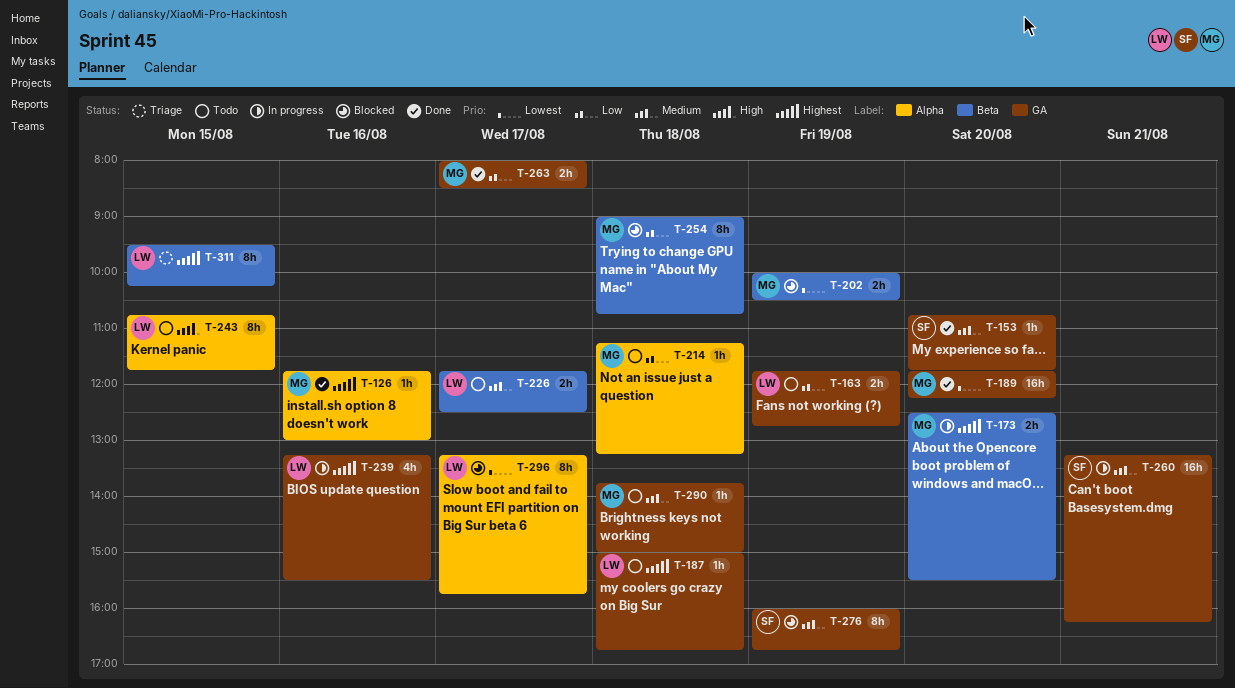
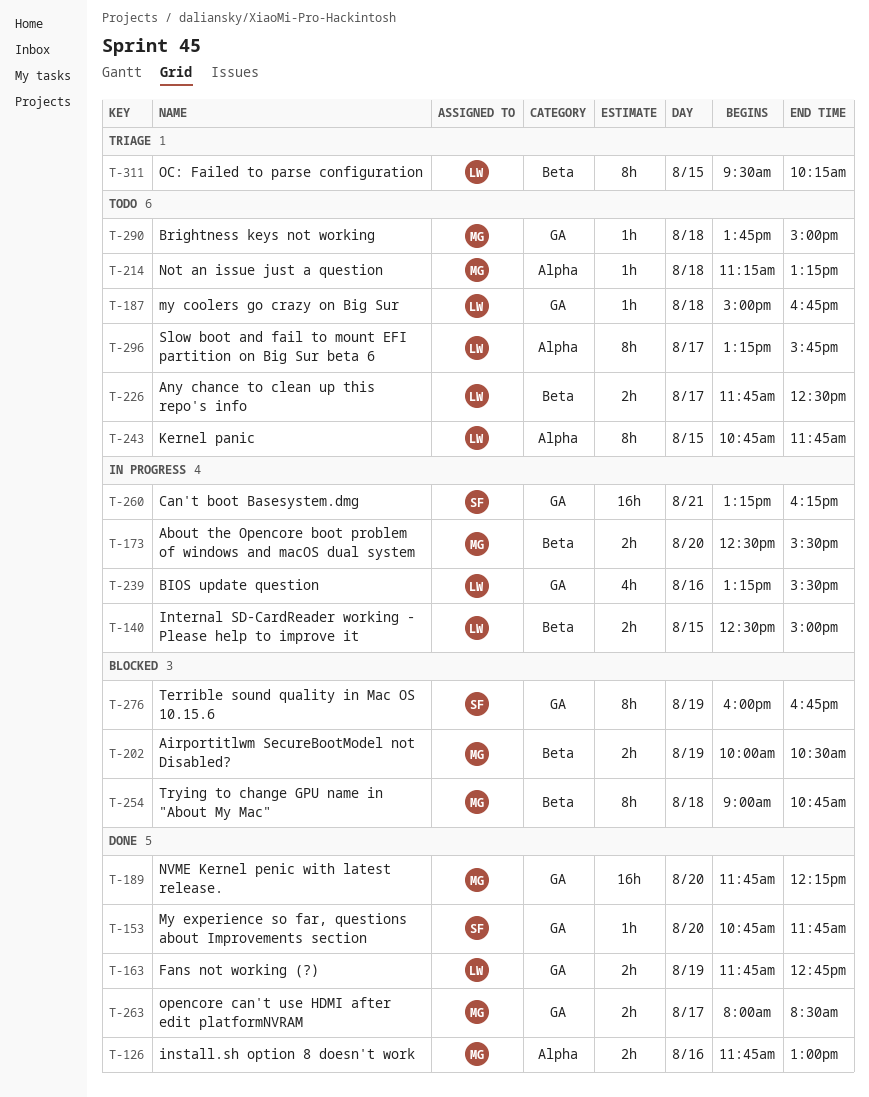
T-126, estimate: 1h -> 2h
T-140: none -> present
T-163, status: Todo -> Done
T-296, status: Blocked -> Todo

